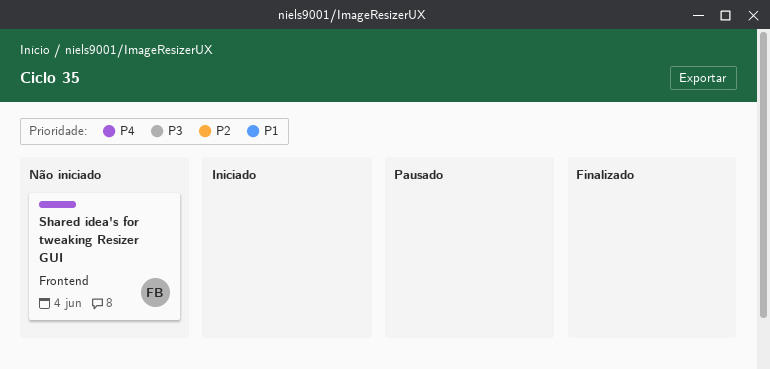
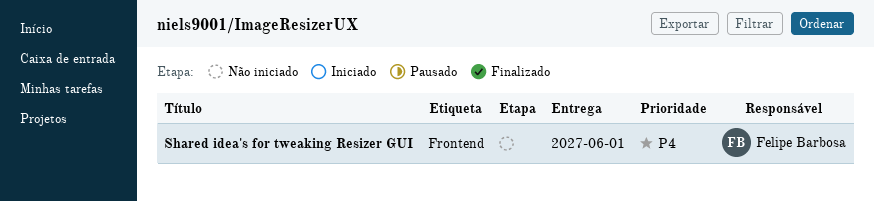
Shared idea's for tweaking Resizer GUI, due: Jun 4 -> Jun 1

